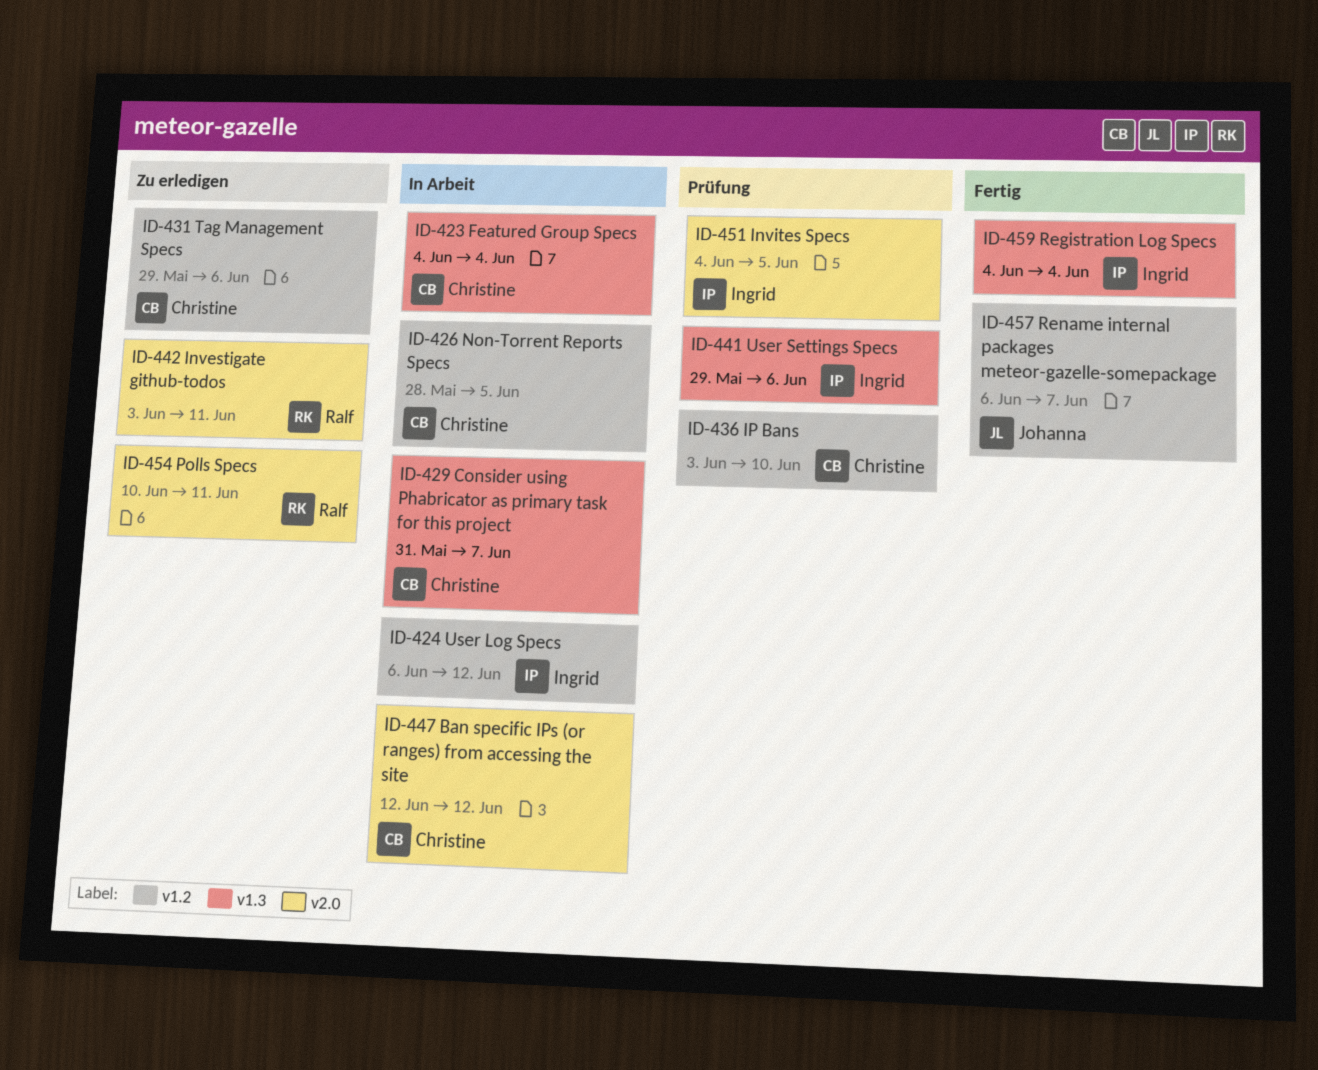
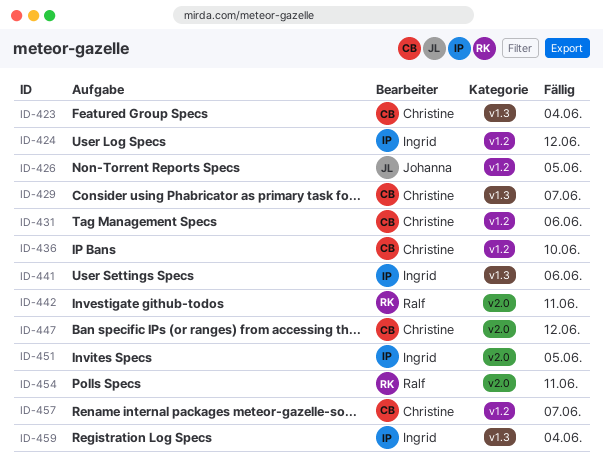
ID-426, owner: Christine -> Johanna
ID-457, owner: Johanna -> Christine

